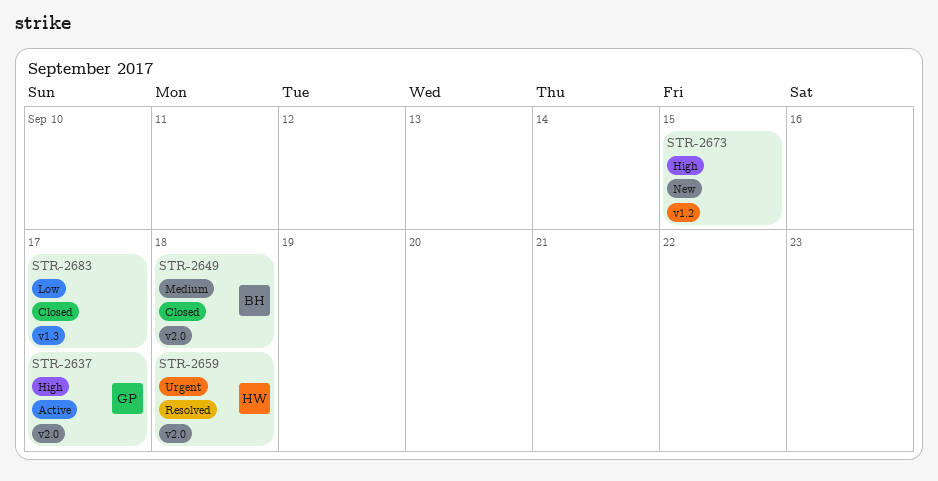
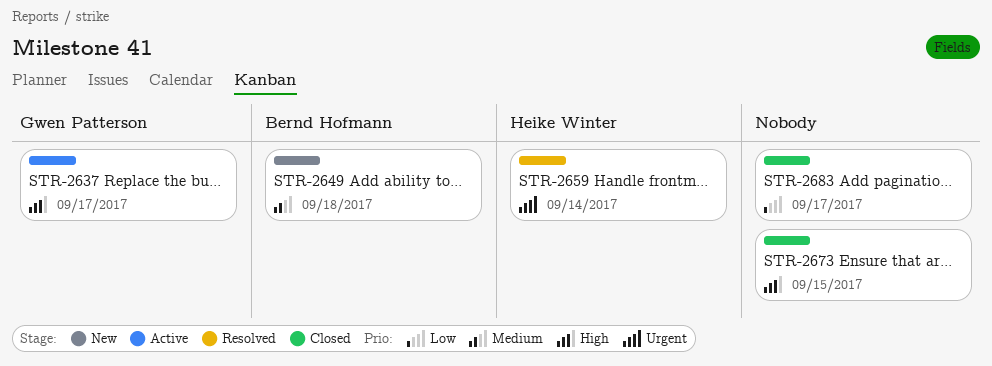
STR-2649, status: Closed -> New
STR-2659, due: Sep 18 -> Sep 14
STR-2673, status: New -> Closed

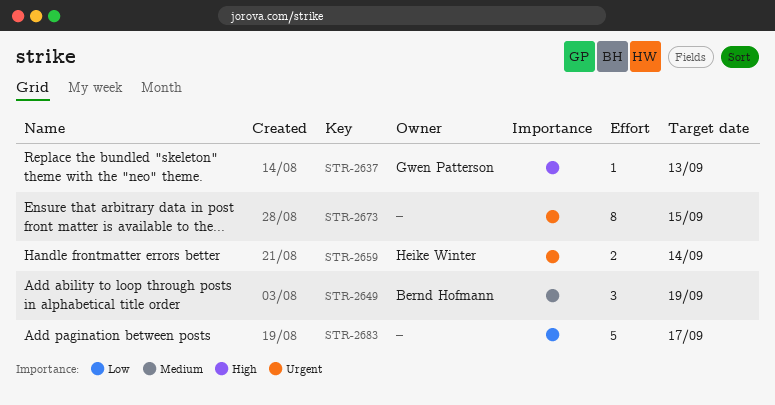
STR-2637, due: Sep 17 -> Sep 13
STR-2649, due: Sep 18 -> Sep 19
STR-2673, priority: High -> Urgent

